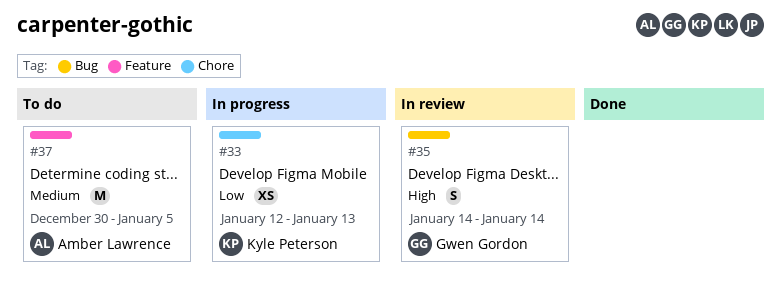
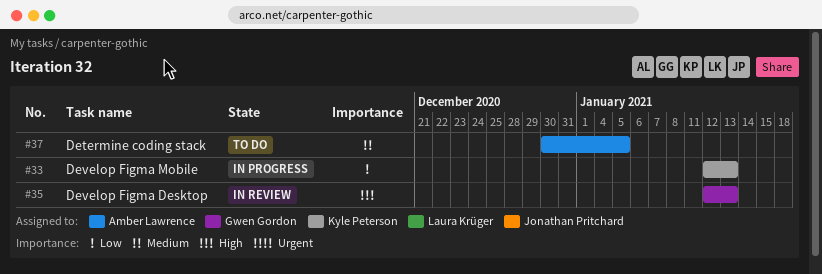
#35, start: Jan 14 -> Jan 12
#35, due: Jan 14 -> Jan 13

